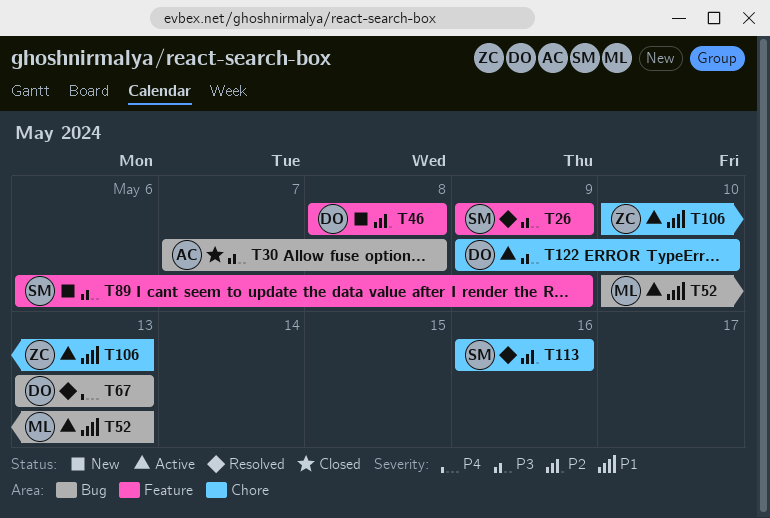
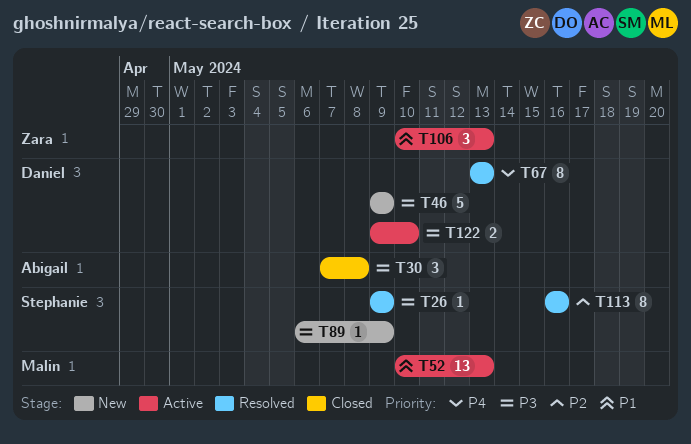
T46, priority: P2 -> P3
T46, start: May 8 -> May 9
T46, due: May 8 -> May 9

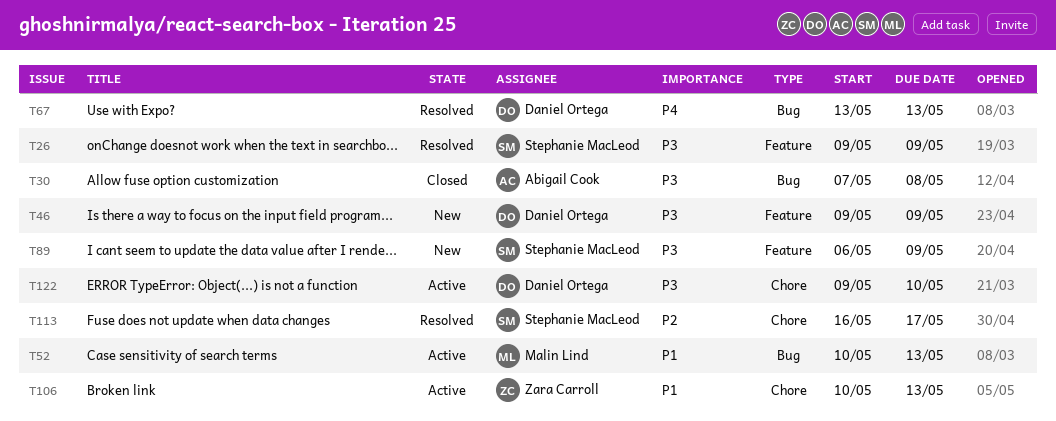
T113, due: May 16 -> May 17

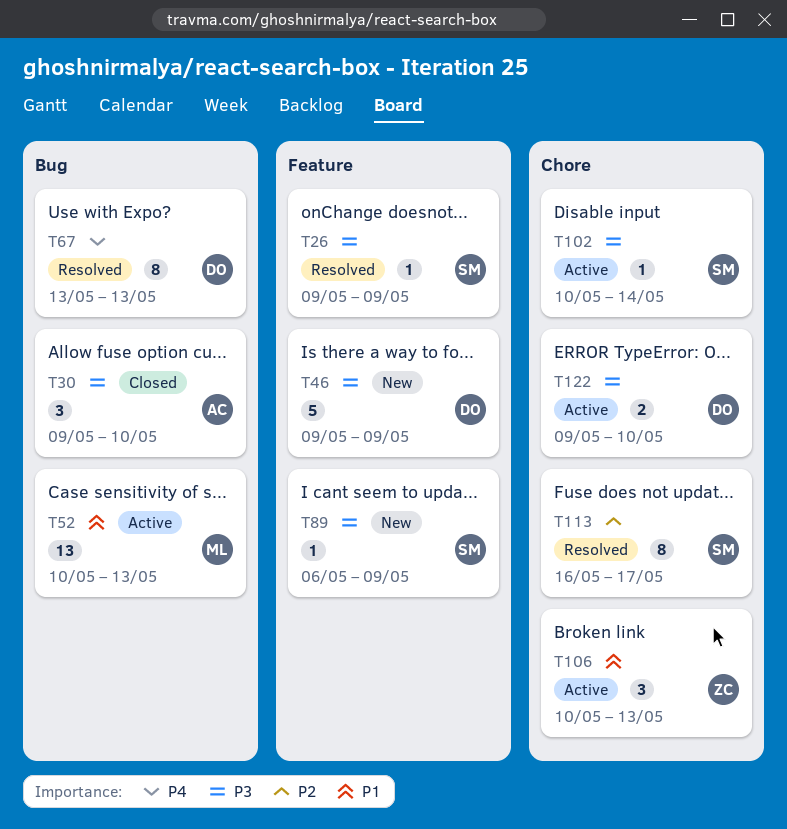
T30, start: May 7 -> May 9
T30, due: May 8 -> May 10
T102: none -> present

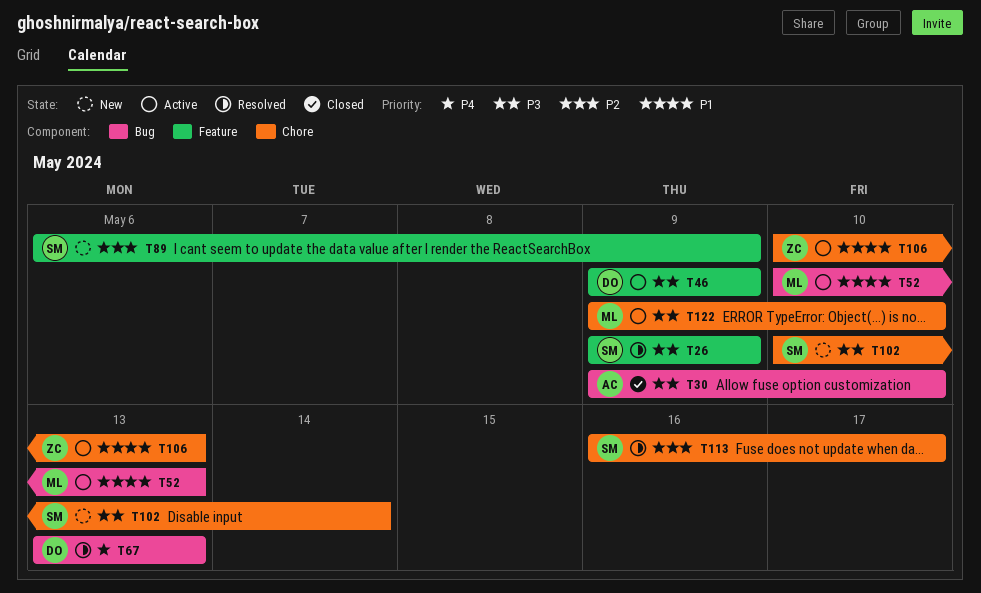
T46, status: New -> Active
T89, priority: P3 -> P2
T102, status: Active -> New
T122, owner: DO -> ML

